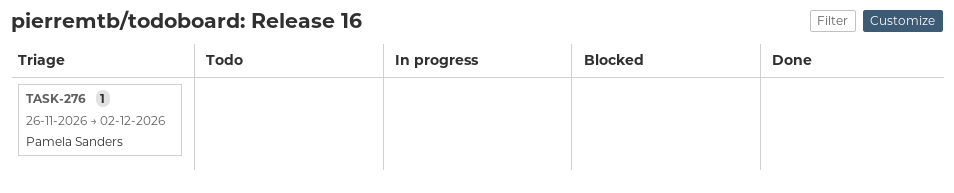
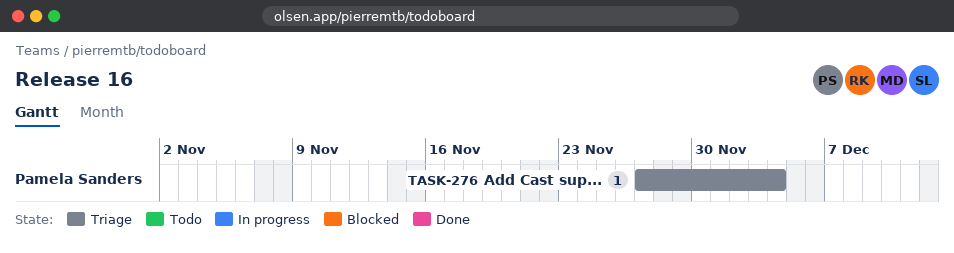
TASK-276, start: Nov 26 -> Nov 27
TASK-276, due: Dec 2 -> Dec 4

